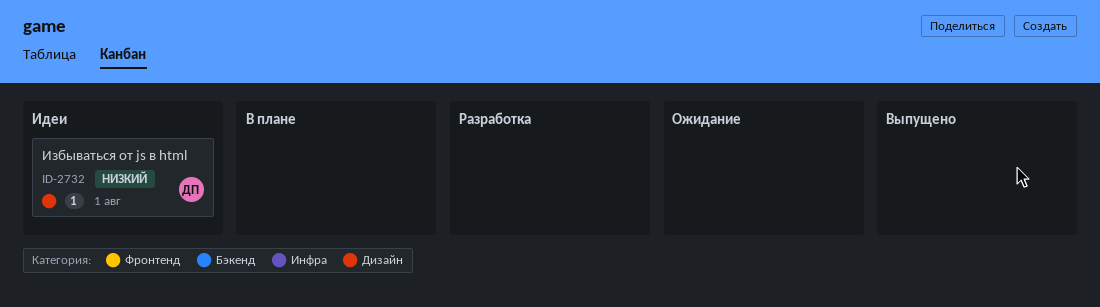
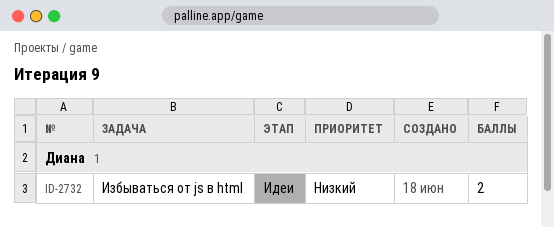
ID-2732, estimate: 1 -> 2

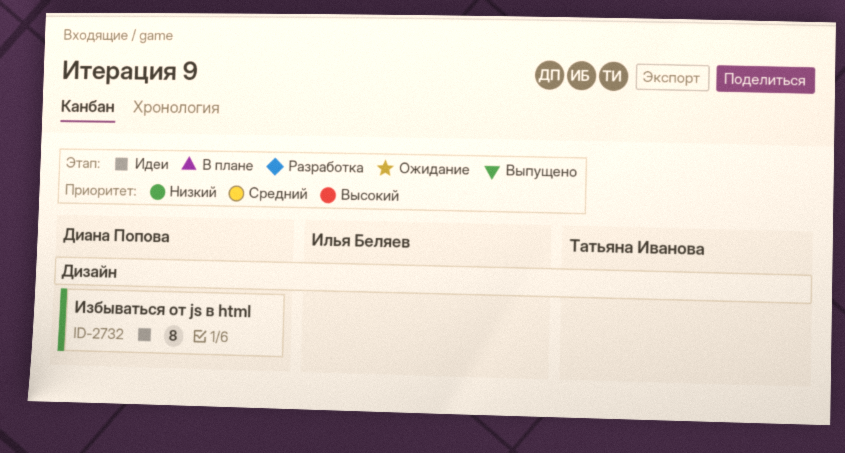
ID-2732, estimate: 2 -> 8

